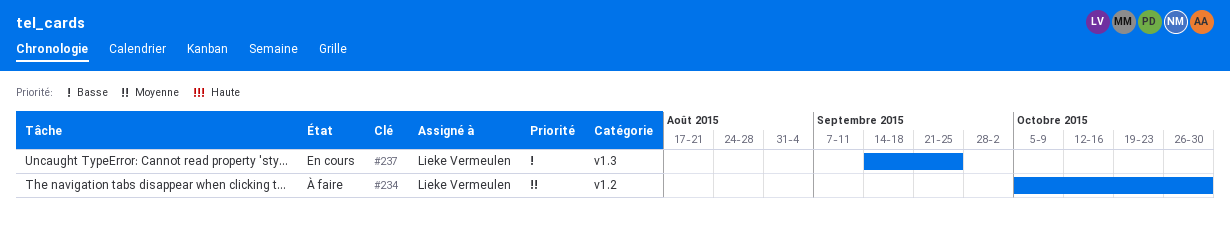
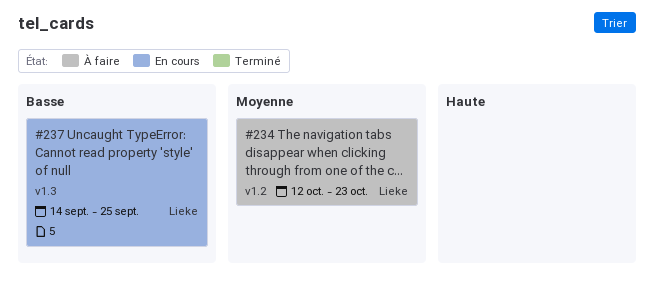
#234, start: Oct 5 -> Oct 12
#234, due: Oct 30 -> Oct 23

